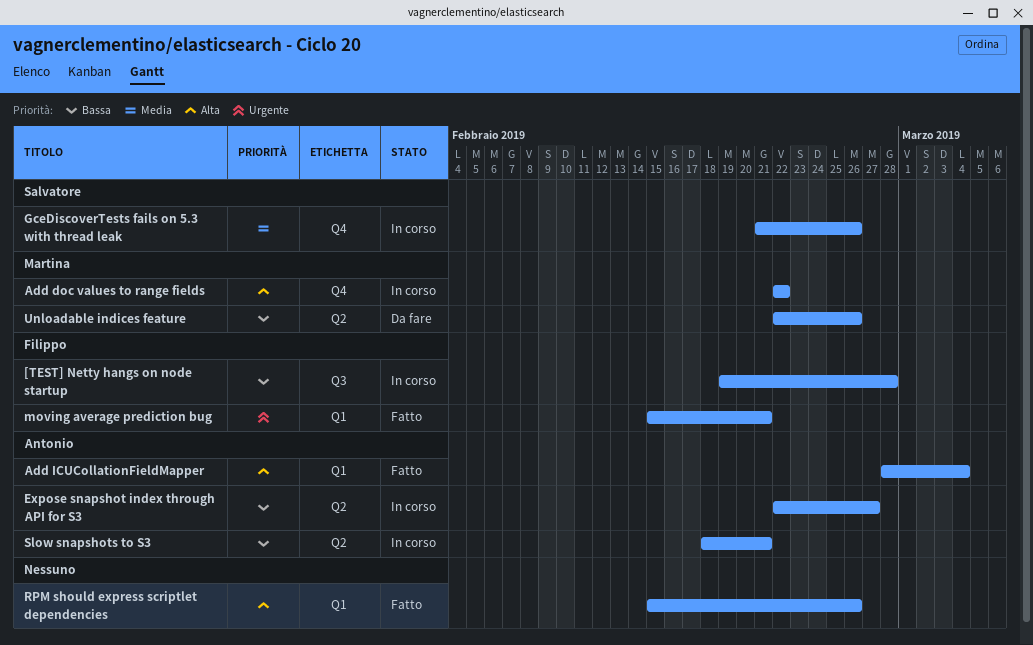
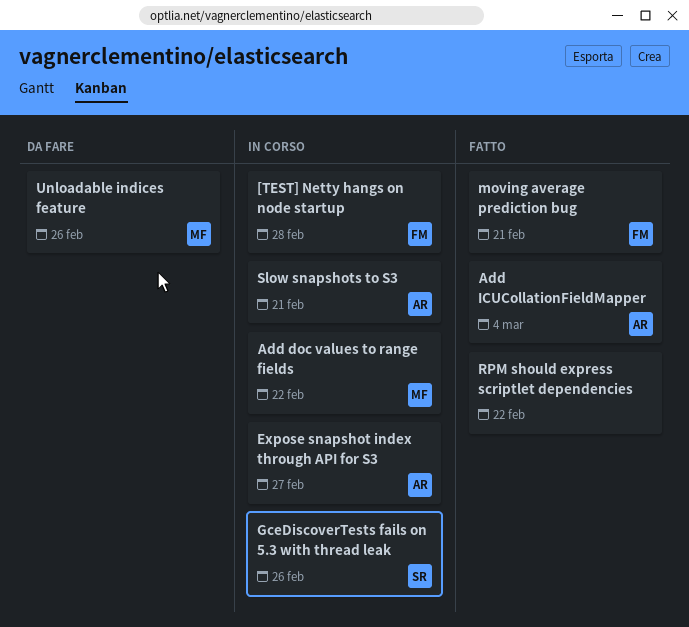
RPM should express scriptlet dependencies, due: Feb 26 -> Feb 22

